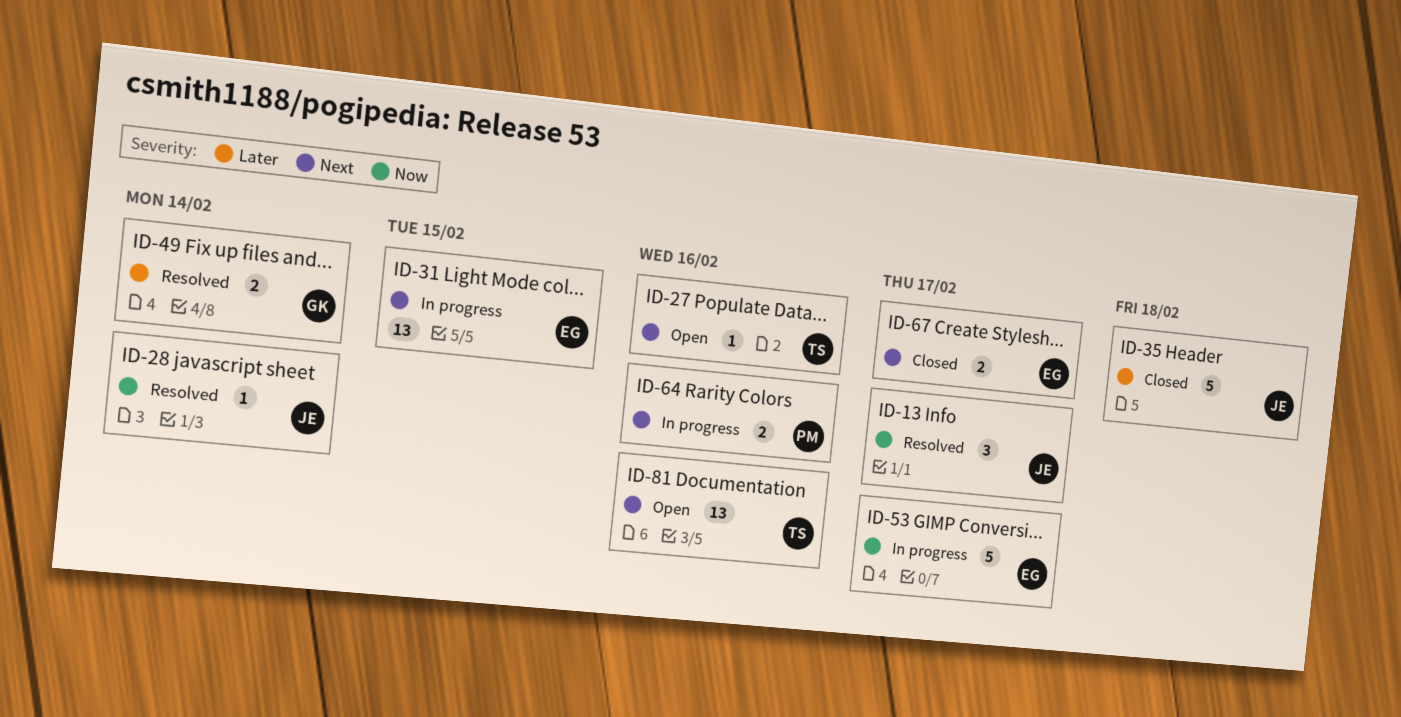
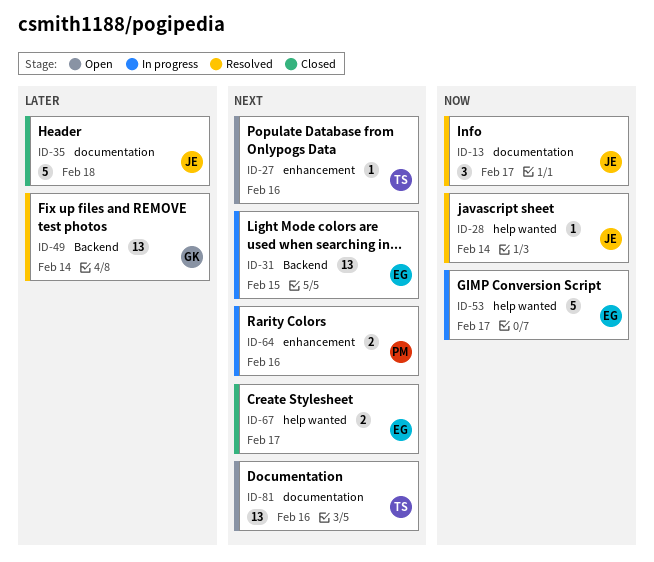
ID-49, estimate: 2 -> 13

